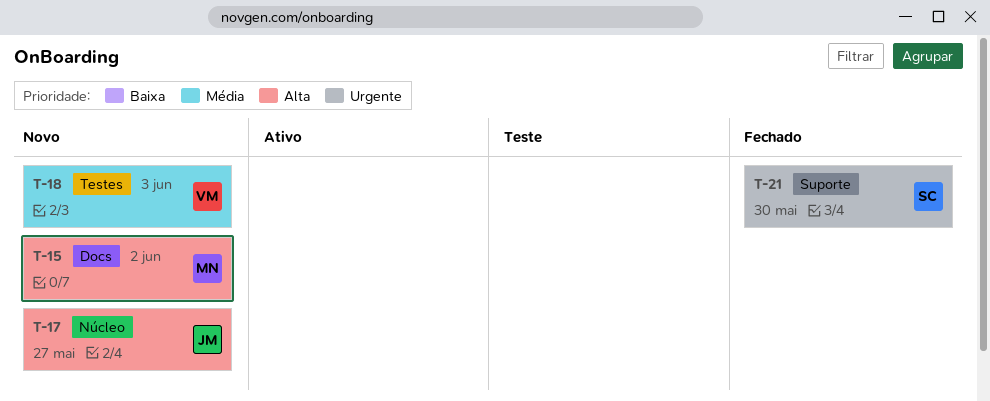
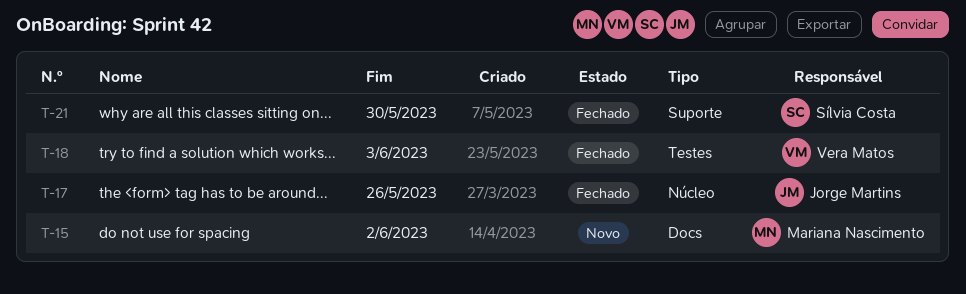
T-17, status: Novo -> Fechado
T-17, due: May 27 -> May 26
T-18, status: Novo -> Fechado

